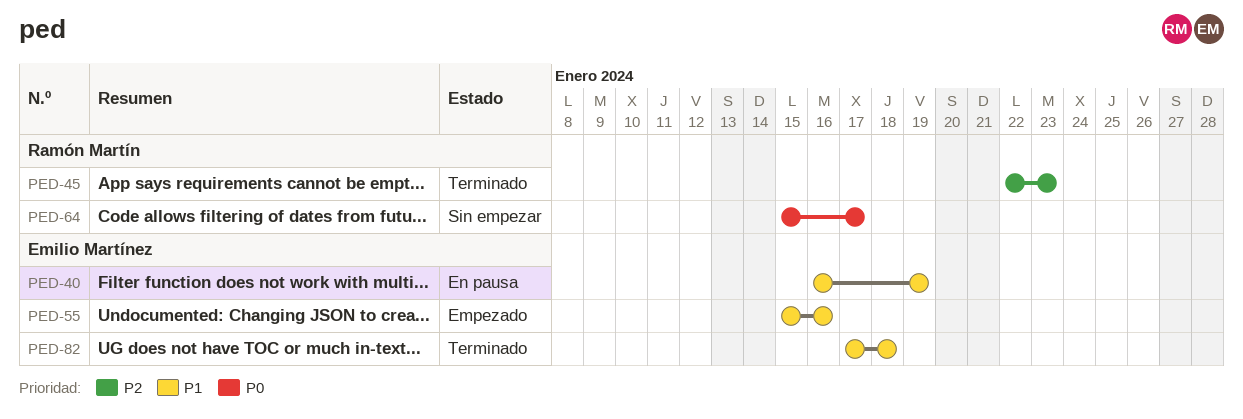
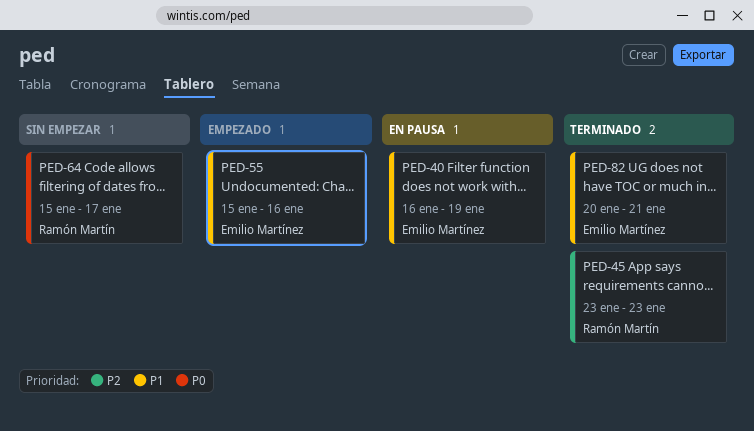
PED-45, start: Jan 22 -> Jan 23
PED-82, start: Jan 17 -> Jan 20
PED-82, due: Jan 18 -> Jan 21

